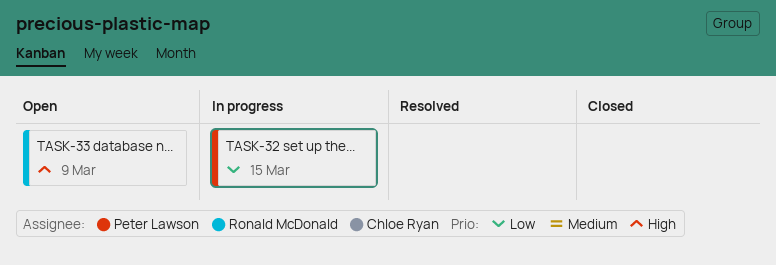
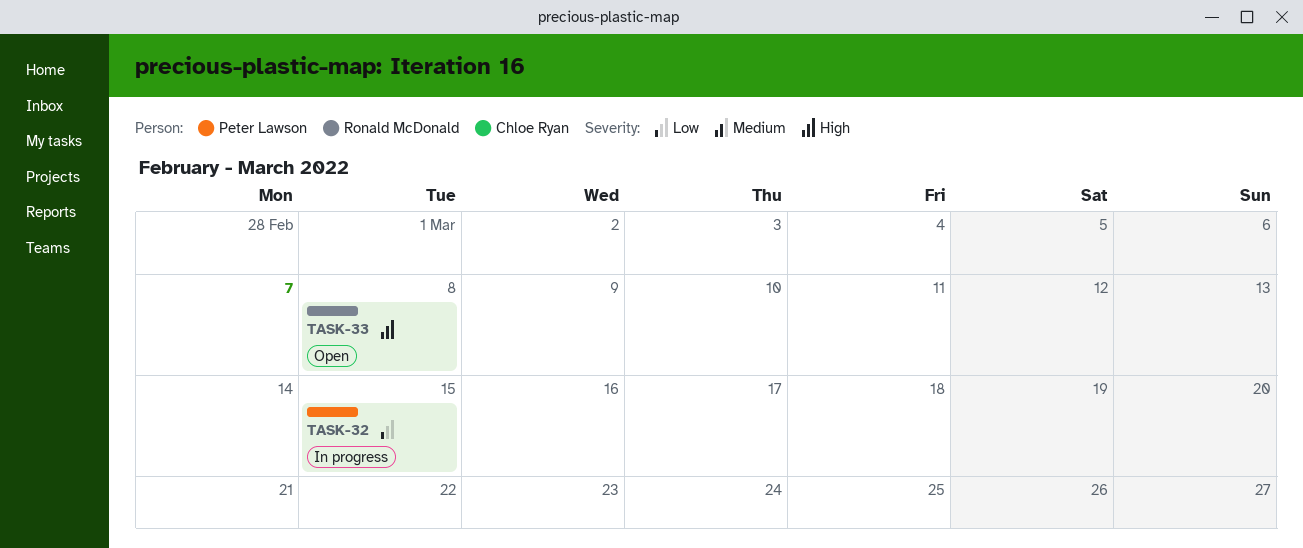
TASK-33, due: Mar 9 -> Mar 8

